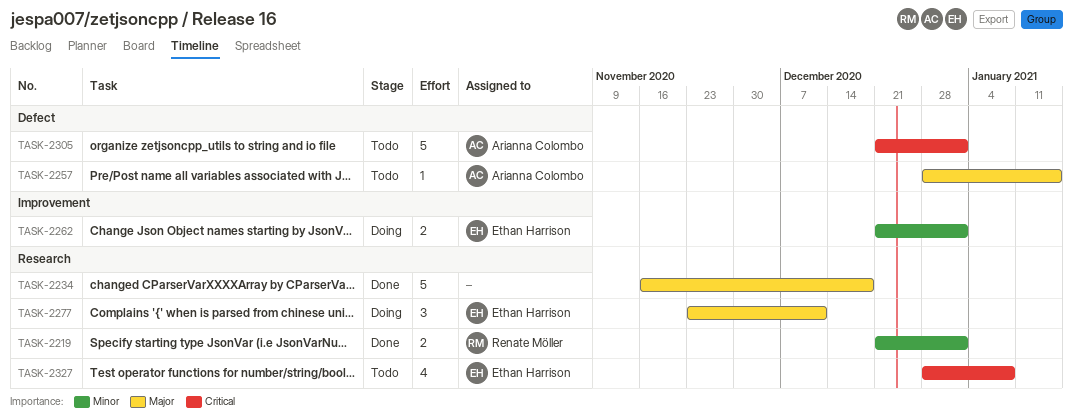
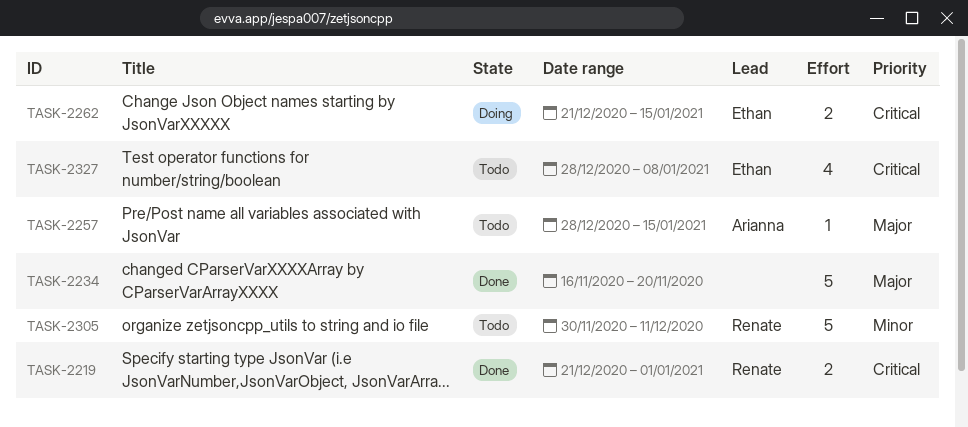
TASK-2219, priority: Minor -> Critical
TASK-2234, due: Dec 18 -> Nov 20
TASK-2262, priority: Minor -> Critical
TASK-2262, due: Jan 1 -> Jan 15
TASK-2277: present -> none
TASK-2305, owner: Arianna Colombo -> Renate Möller
TASK-2305, priority: Critical -> Minor
TASK-2305, start: Dec 21 -> Nov 30
TASK-2305, due: Jan 1 -> Dec 11

